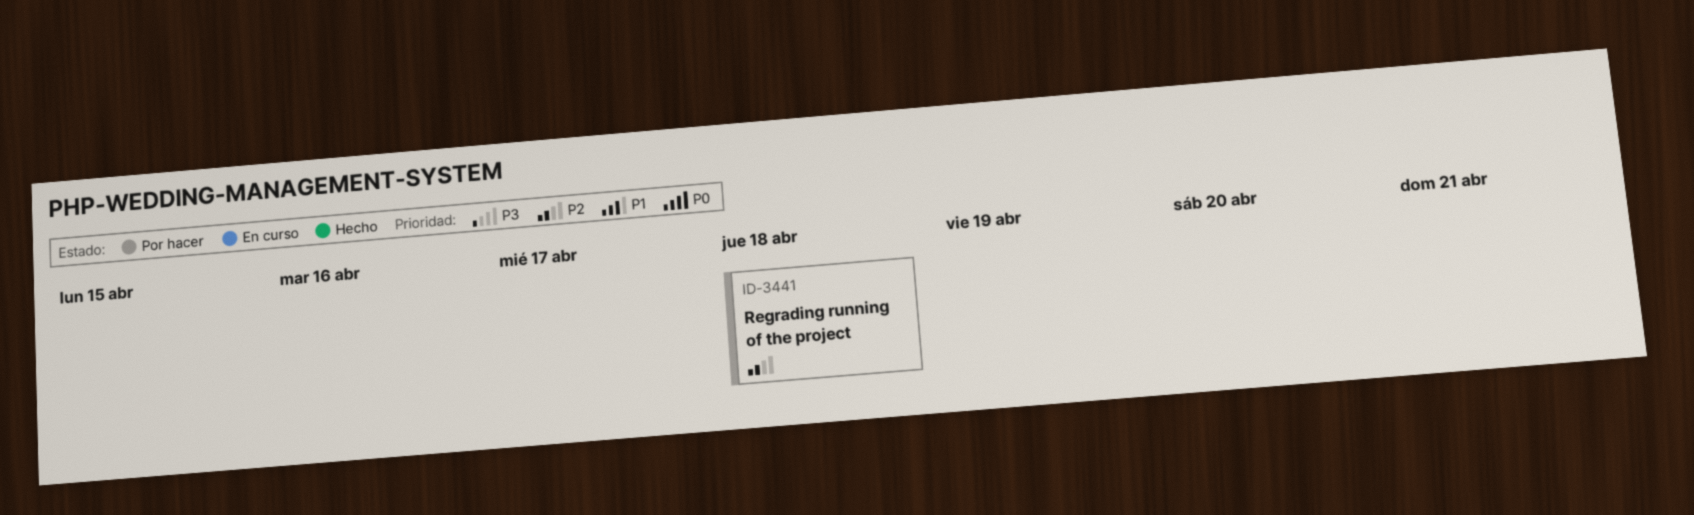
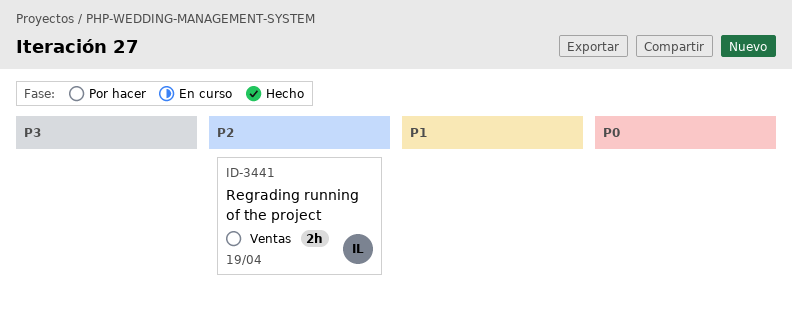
ID-3441, due: Apr 18 -> Apr 19

